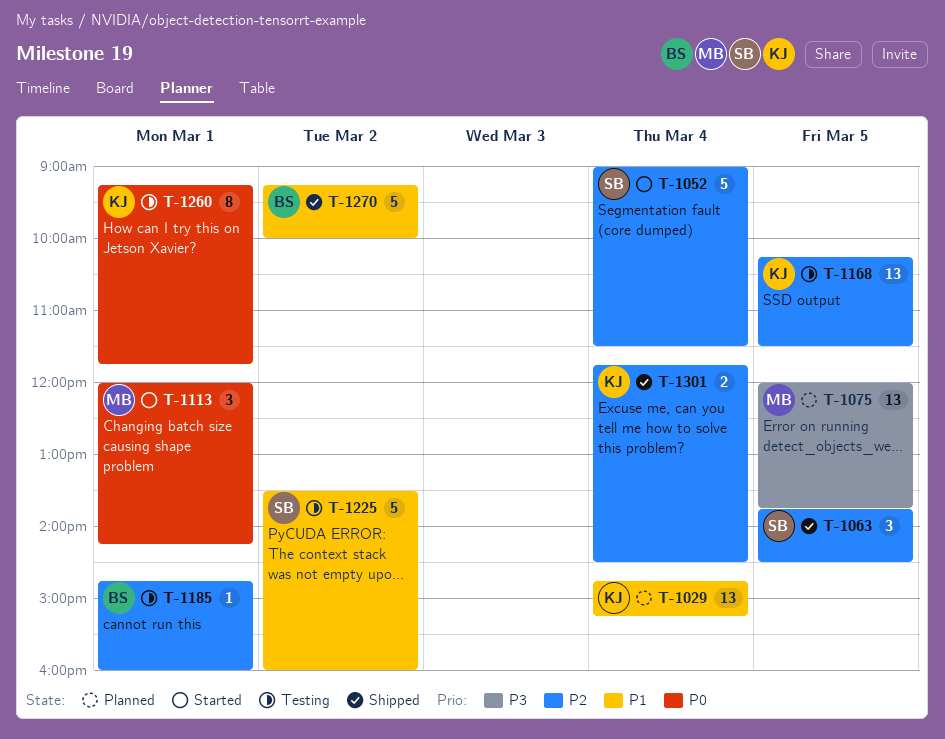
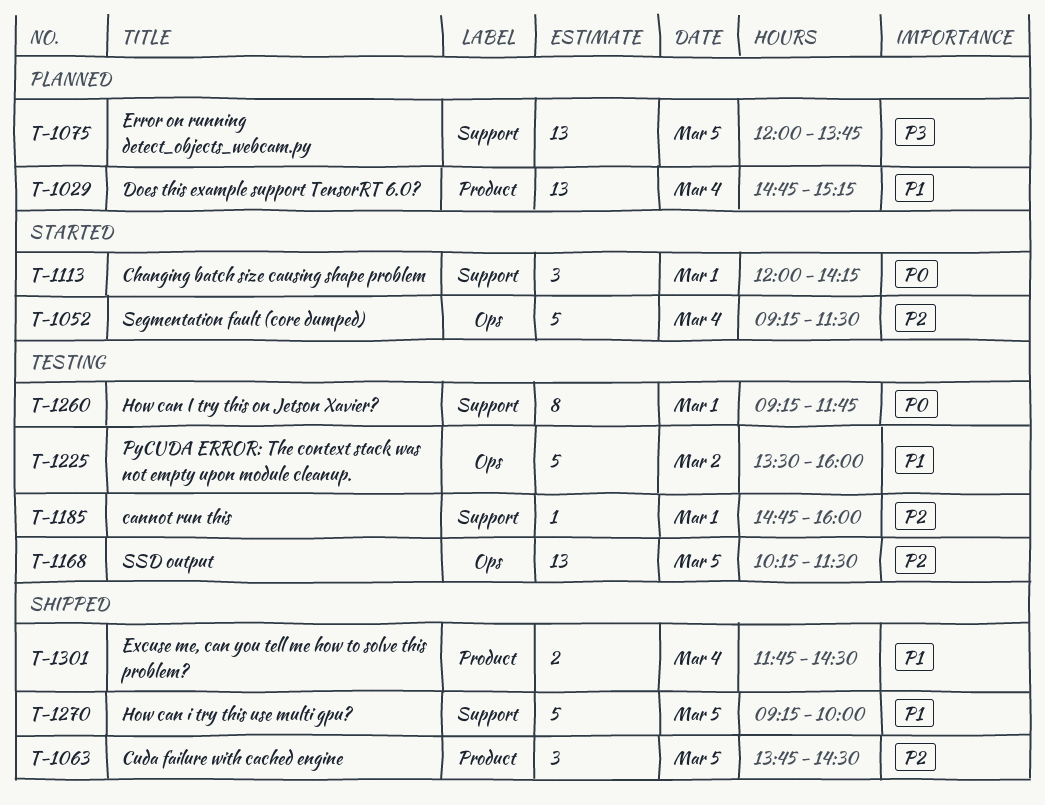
T-1052, begins: 09:00 -> 09:15
T-1270, day: Mar 2 -> Mar 5
T-1301, priority: P2 -> P1

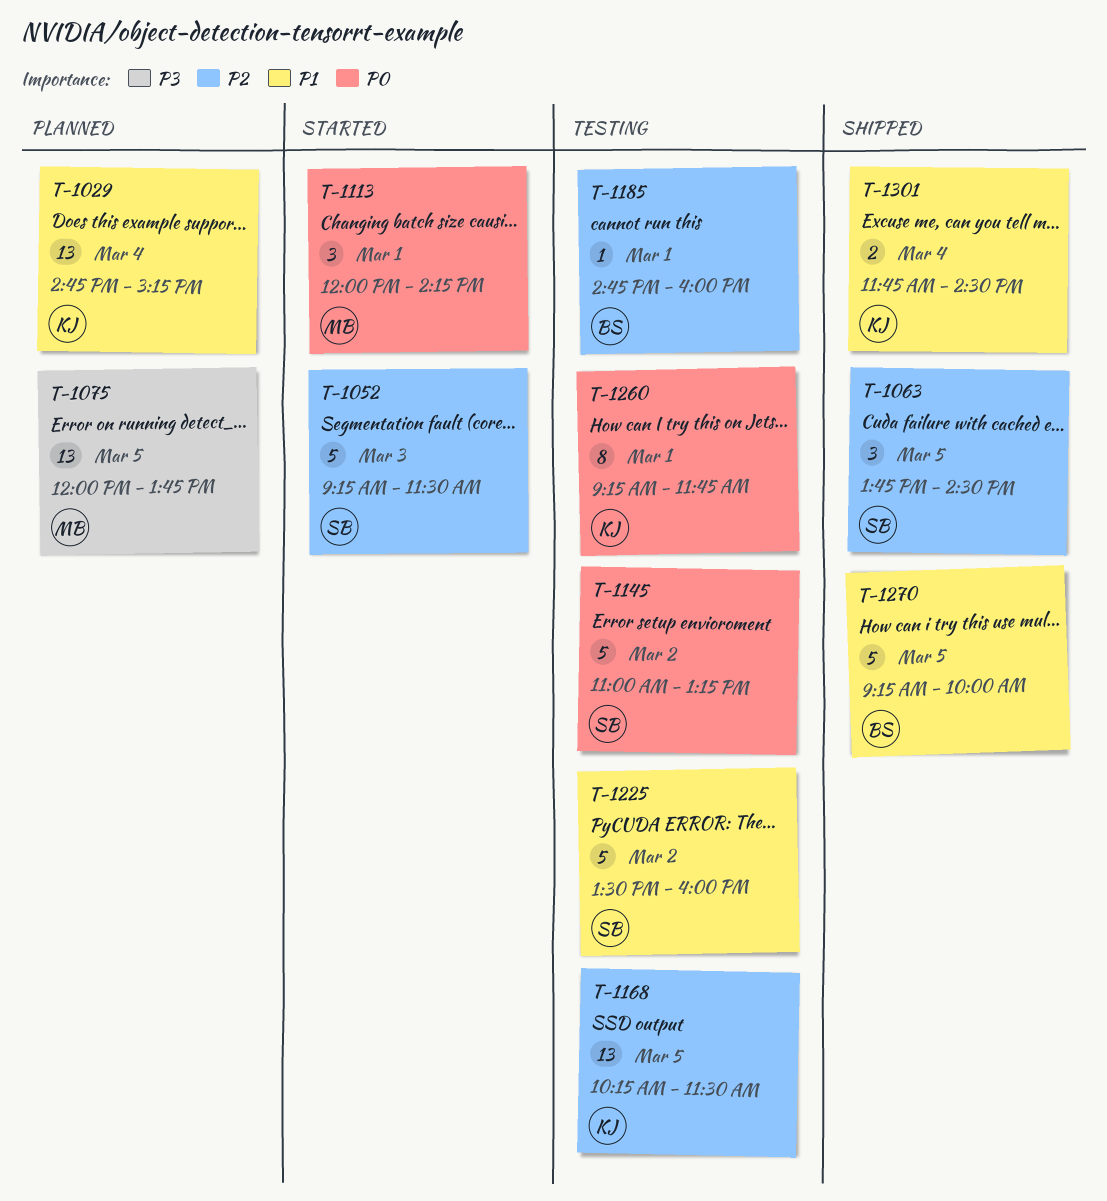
T-1052, day: Mar 4 -> Mar 3
T-1145: none -> present

